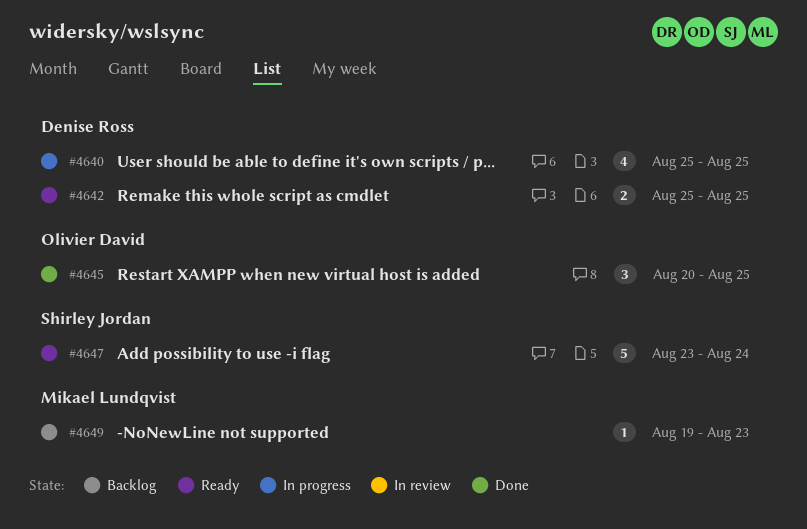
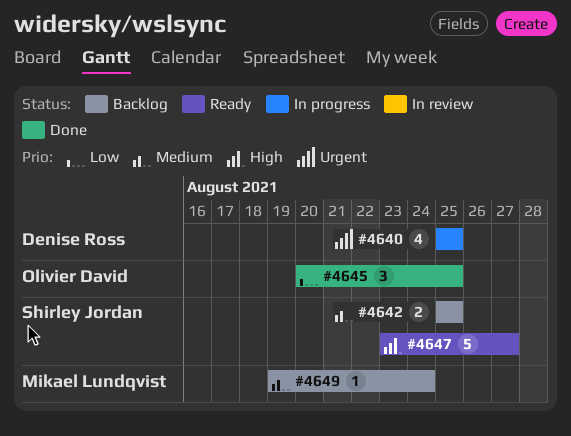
#4642, status: Ready -> Backlog
#4642, owner: Denise Ross -> Shirley Jordan
#4647, due: Aug 24 -> Aug 27
#4649, due: Aug 23 -> Aug 24

